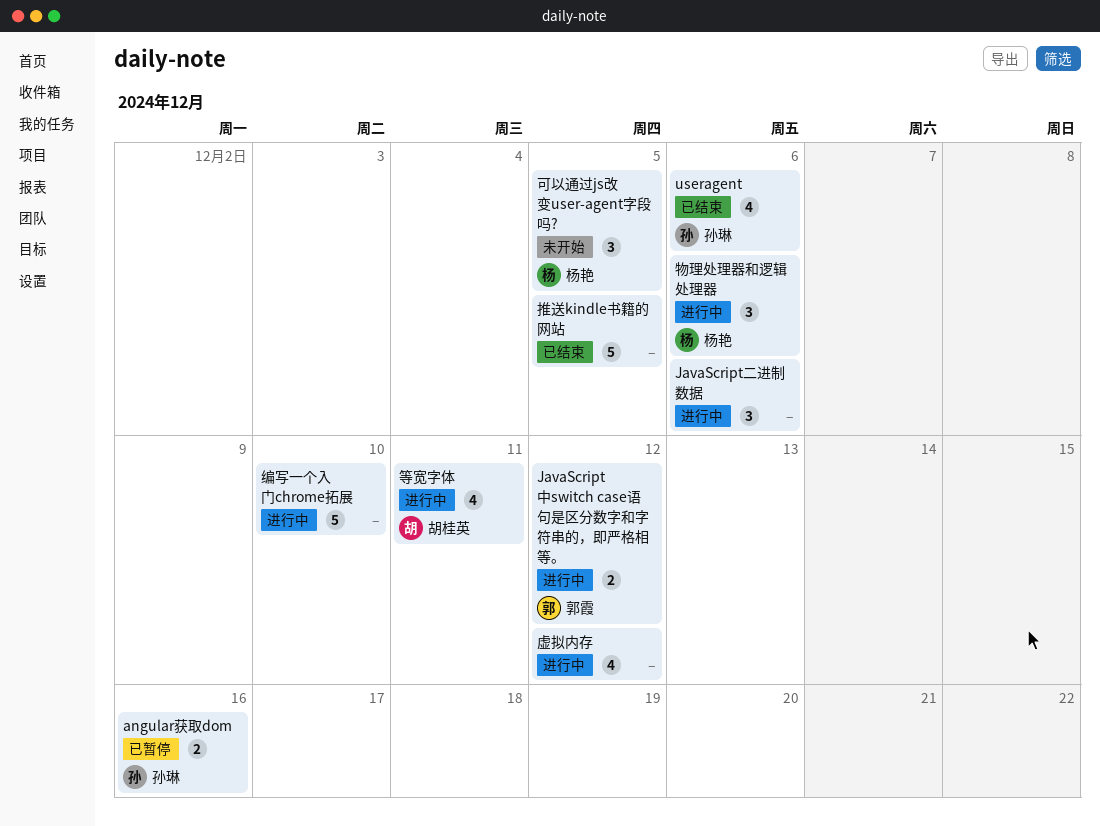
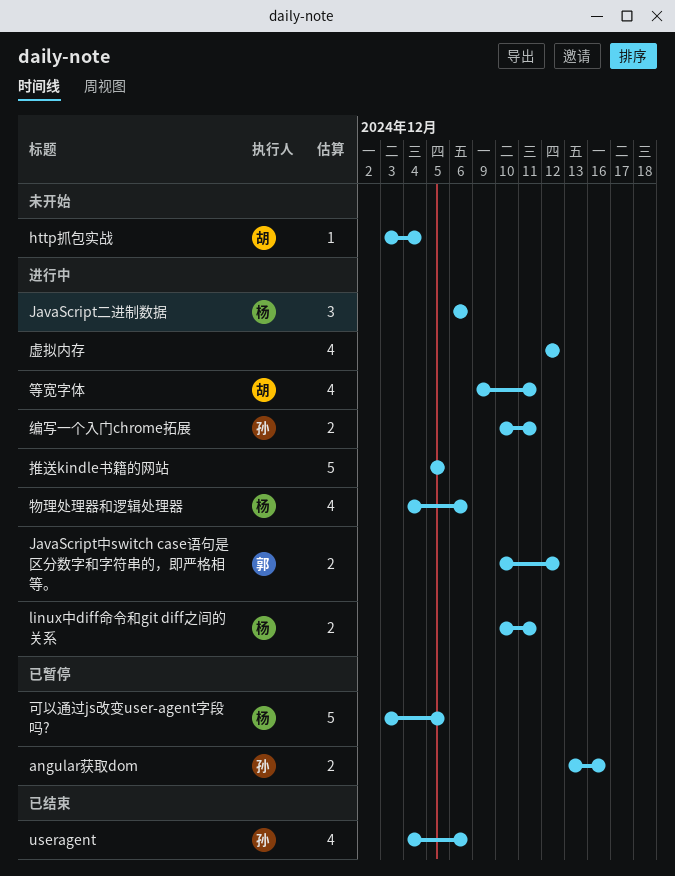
http抓包实战: none -> present
JavaScript二进制数据, owner: none -> 杨艳
linux中diff命令和git diff之间的关系: none -> present
可以通过js改变user-agent字段吗?, status: 未开始 -> 已暂停
可以通过js改变user-agent字段吗?, estimate: 3 -> 5
推送kindle书籍的网站, status: 已结束 -> 进行中
物理处理器和逻辑处理器, estimate: 3 -> 4
编写一个入门chrome拓展, owner: none -> 孙琳
编写一个入门chrome拓展, estimate: 5 -> 2
编写一个入门chrome拓展, due: Dec 10 -> Dec 11

